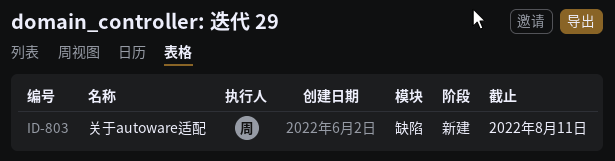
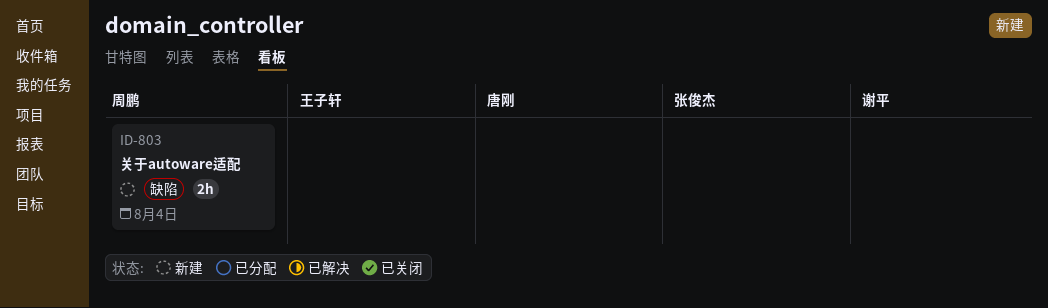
ID-803, due: Aug 11 -> Aug 4

